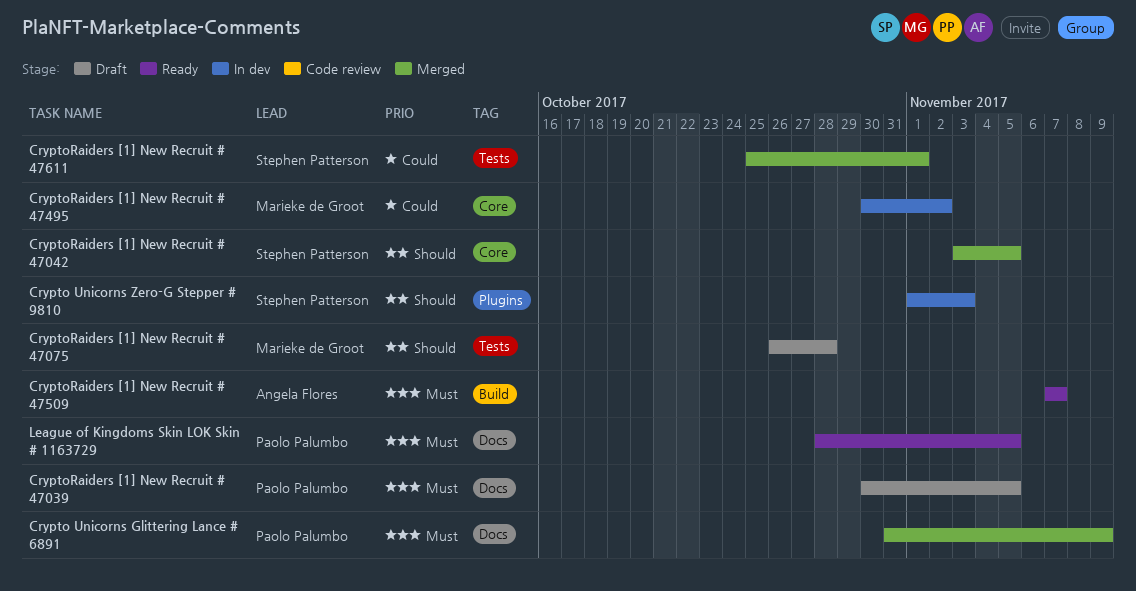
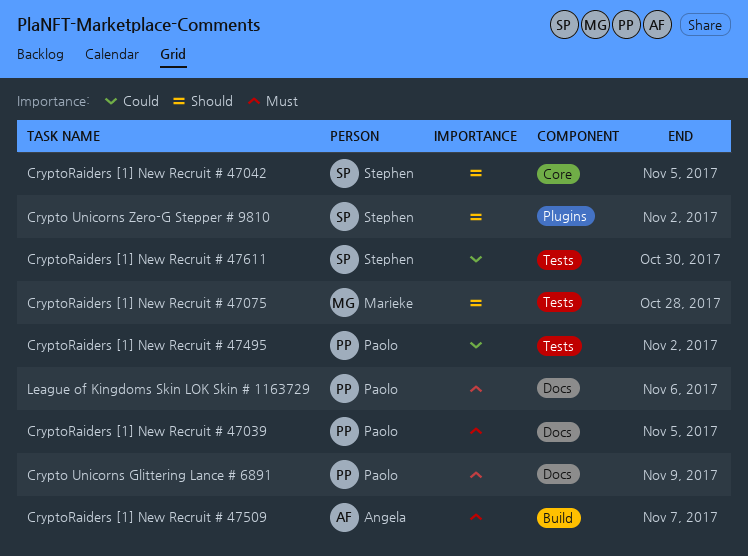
Crypto Unicorns Zero-G Stepper # 9810, due: Nov 3 -> Nov 2
CryptoRaiders [1] New Recruit # 47495, owner: Marieke de Groot -> Paolo Palumbo
CryptoRaiders [1] New Recruit # 47495, label: Core -> Tests
CryptoRaiders [1] New Recruit # 47611, due: Nov 1 -> Oct 30
League of Kingdoms Skin LOK Skin # 1163729, due: Nov 5 -> Nov 6

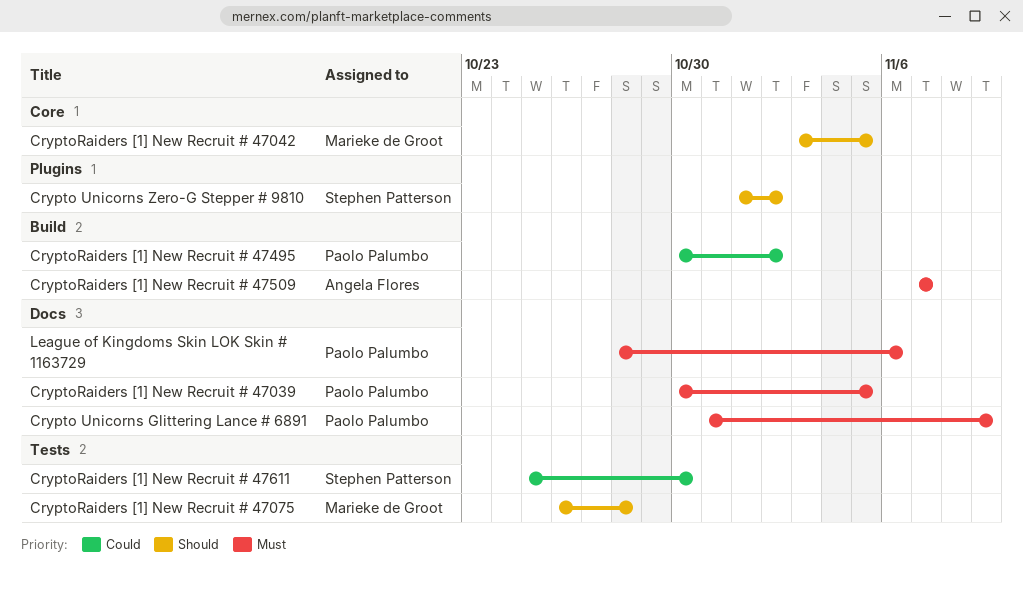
CryptoRaiders [1] New Recruit # 47042, owner: Stephen Patterson -> Marieke de Groot
CryptoRaiders [1] New Recruit # 47495, label: Tests -> Build

